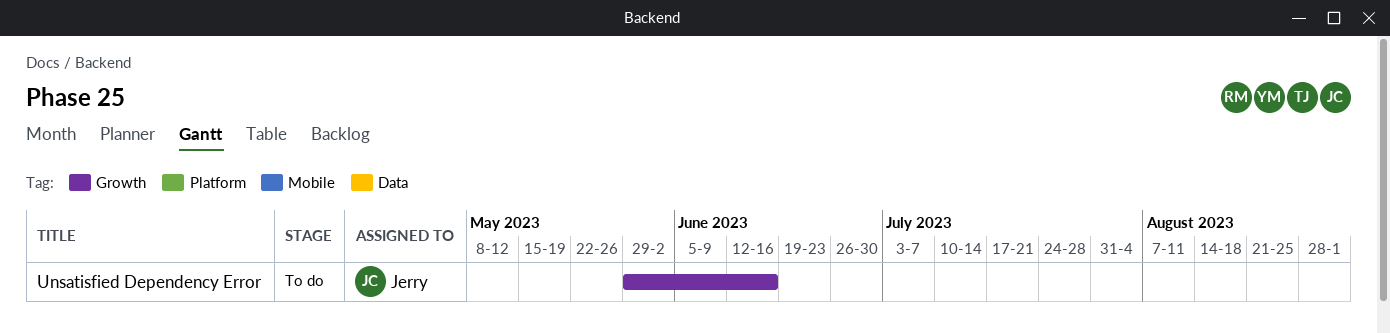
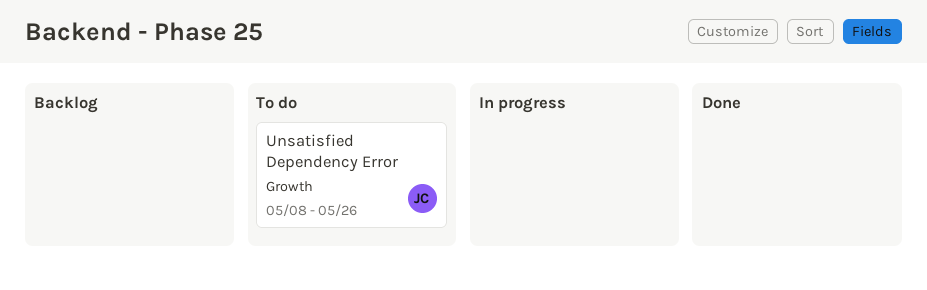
Unsatisfied Dependency Error, start: May 29 -> May 8
Unsatisfied Dependency Error, due: Jun 16 -> May 26

